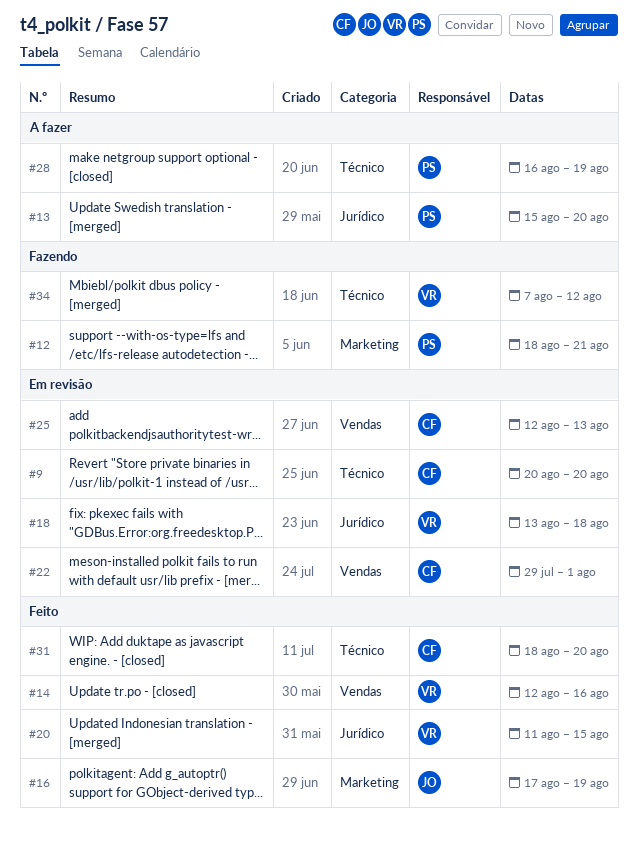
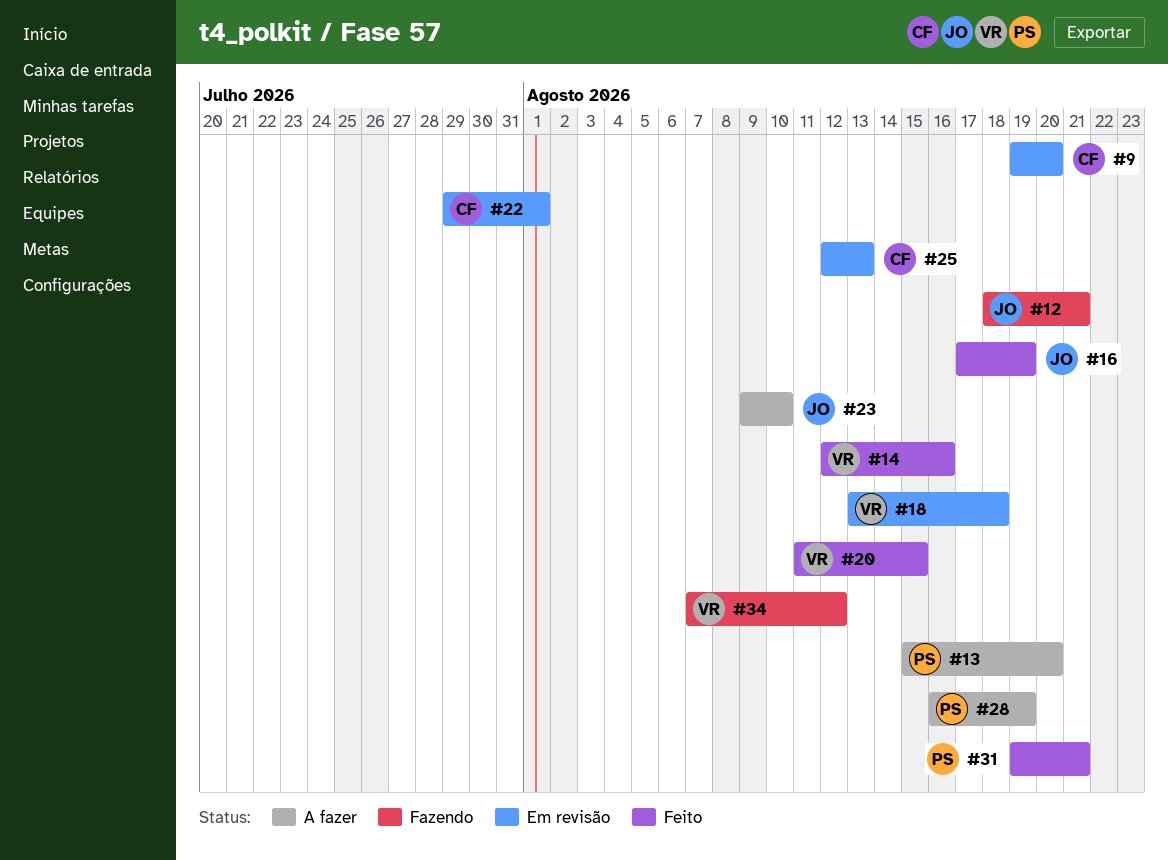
#9, start: Aug 20 -> Aug 19
#12, owner: PS -> JO
#23: none -> present
#31, owner: CF -> PS
#31, start: Aug 18 -> Aug 19
#31, due: Aug 20 -> Aug 21

